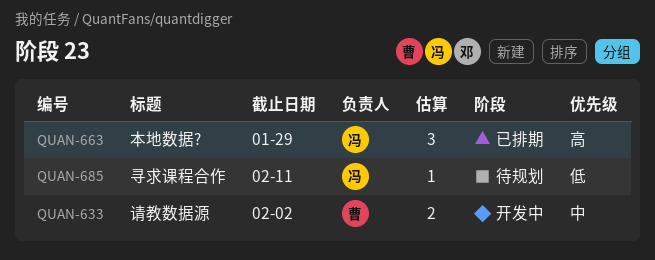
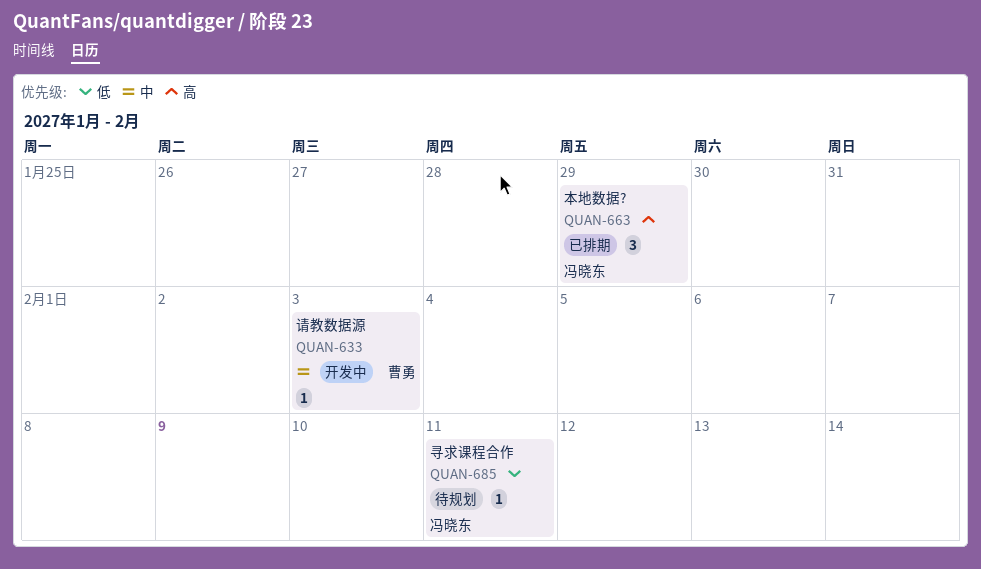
QUAN-633, estimate: 2 -> 1
QUAN-633, due: Feb 2 -> Feb 3

